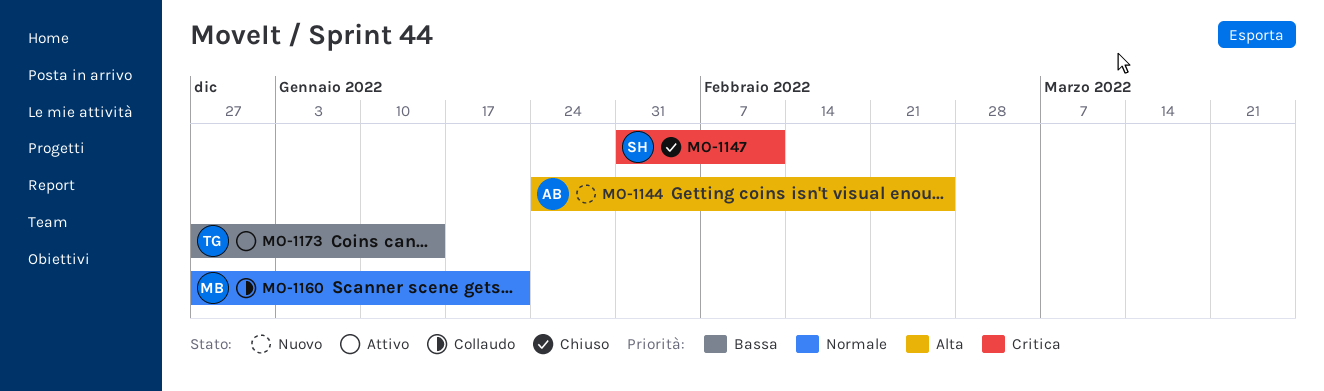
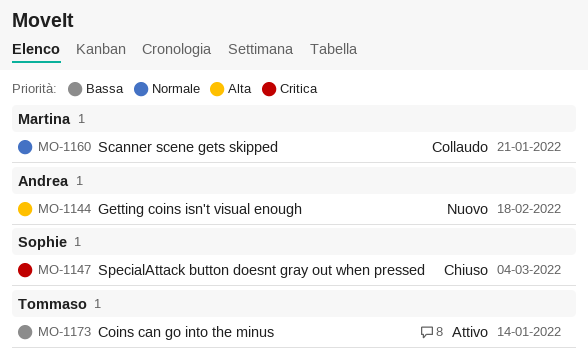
MO-1144, due: Feb 25 -> Feb 18
MO-1147, due: Feb 11 -> Mar 4

